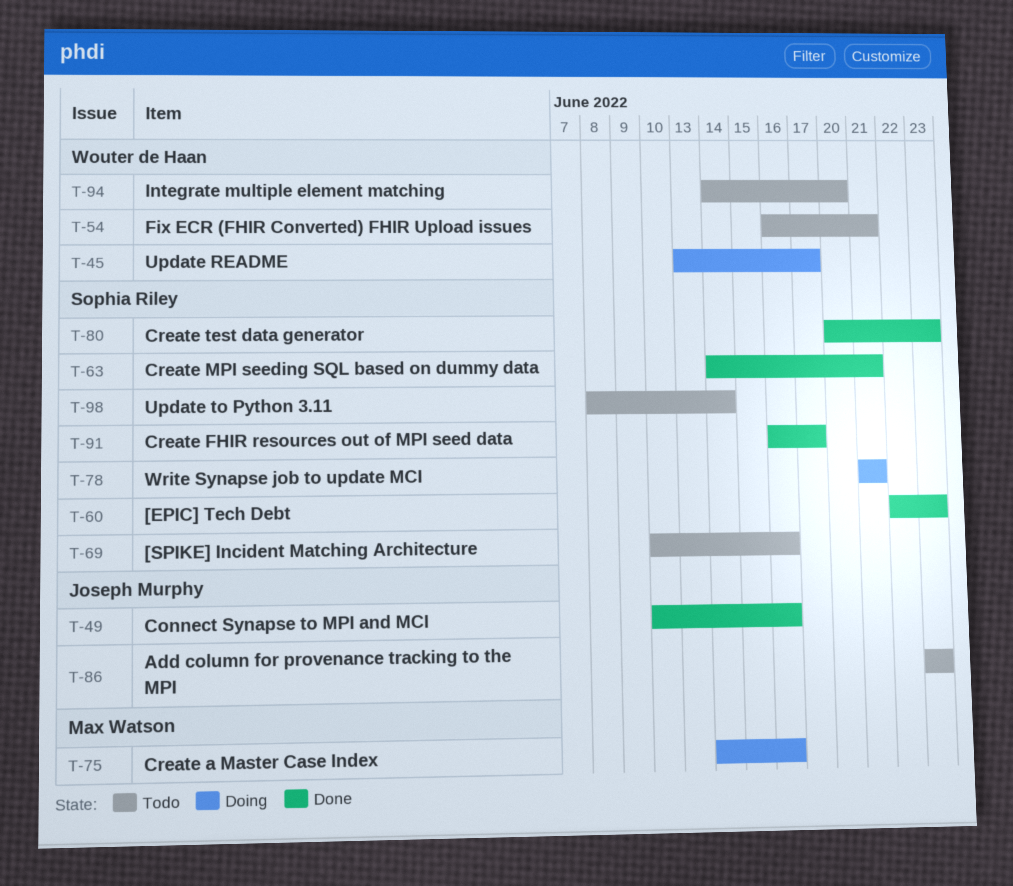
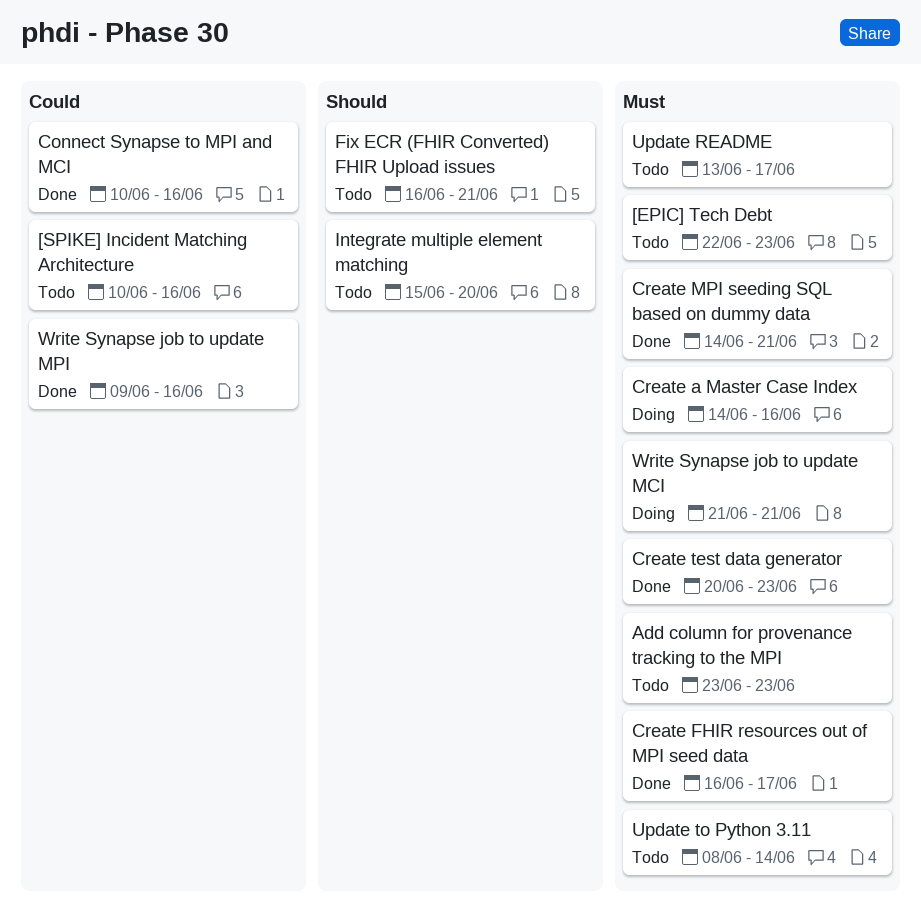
[EPIC] Tech Debt, status: Done -> Todo
Integrate multiple element matching, start: Jun 14 -> Jun 15
Update README, status: Doing -> Todo
Write Synapse job to update MPI: none -> present

